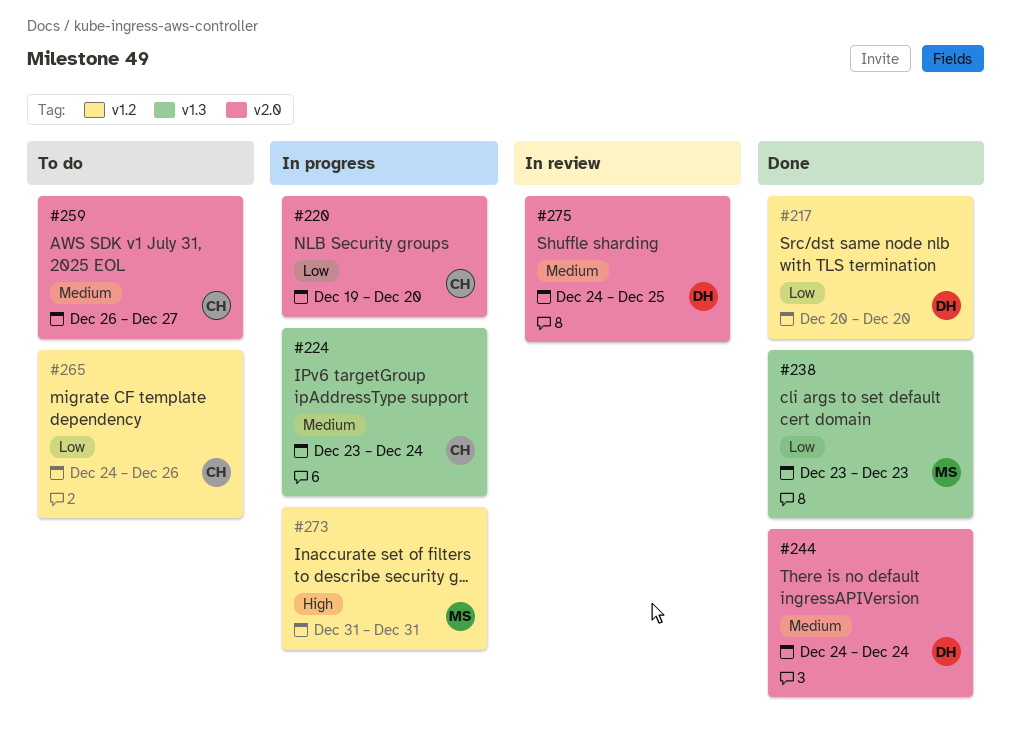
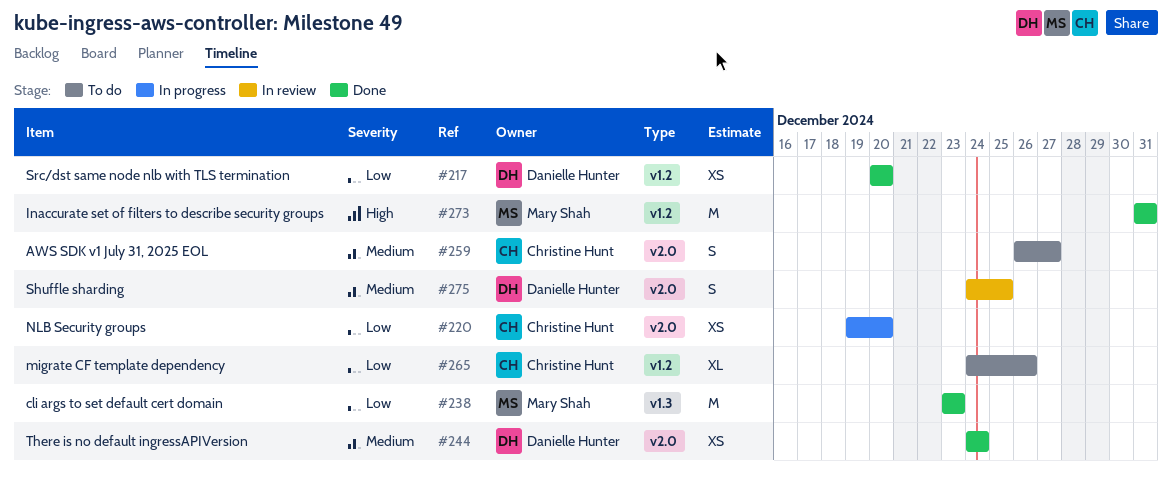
#224: present -> none
#273, status: In progress -> Done

